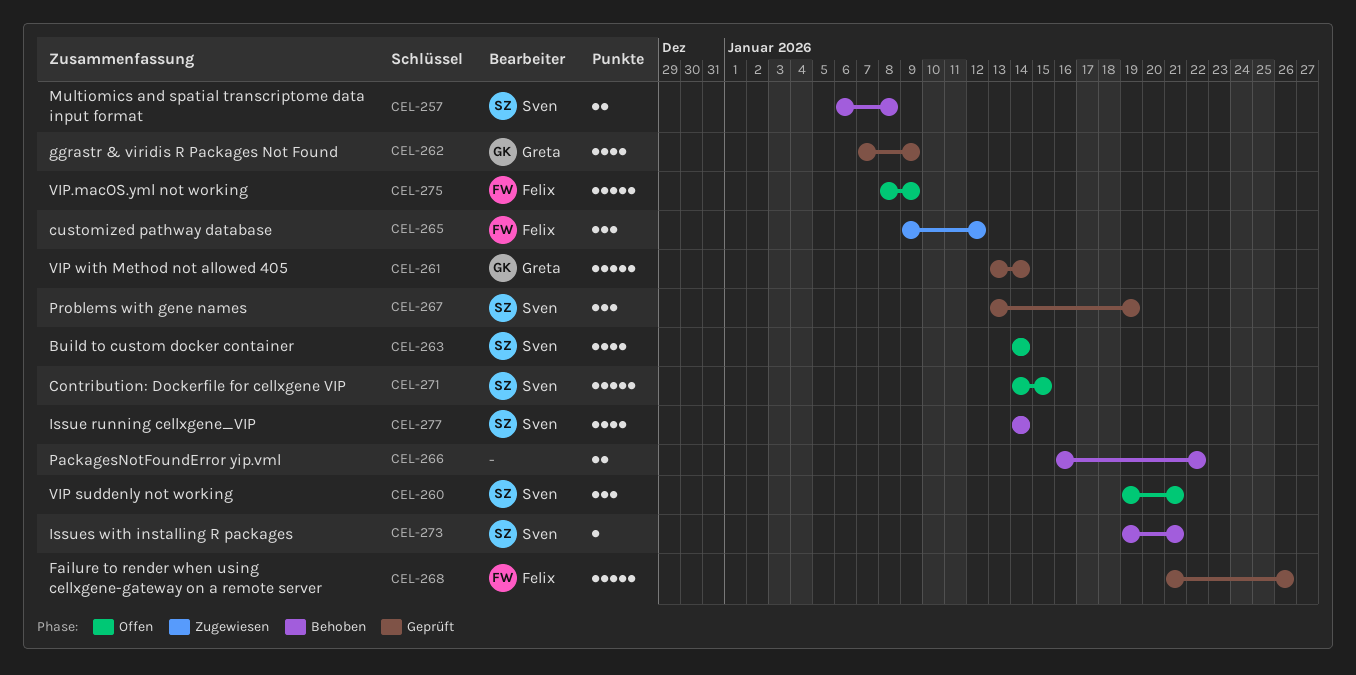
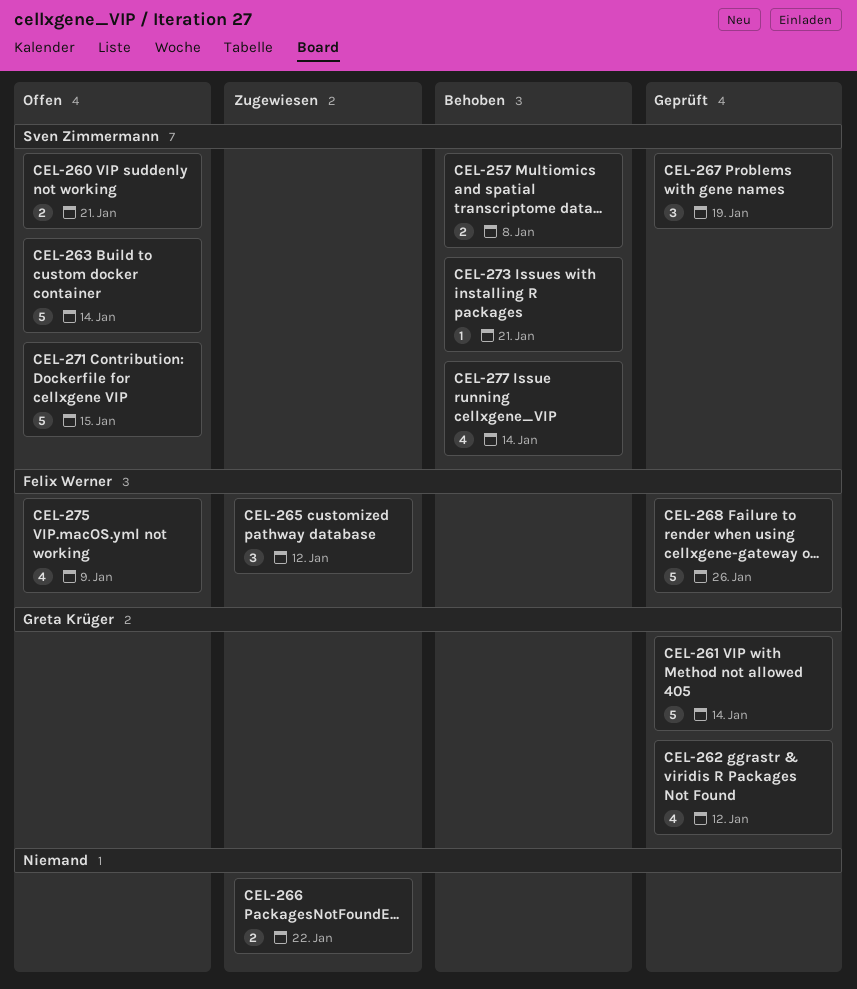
CEL-260, estimate: 3 -> 2
CEL-262, due: Jan 9 -> Jan 12
CEL-263, estimate: 4 -> 5
CEL-266, status: Behoben -> Zugewiesen
CEL-275, estimate: 5 -> 4

